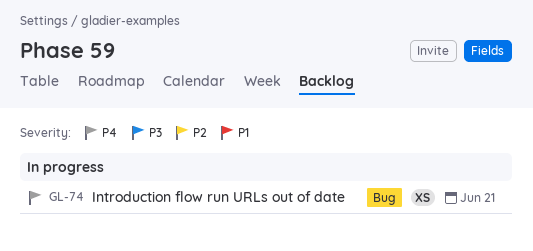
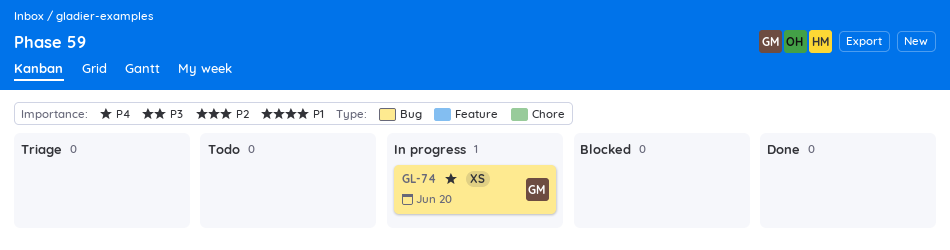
GL-74, due: Jun 21 -> Jun 20

